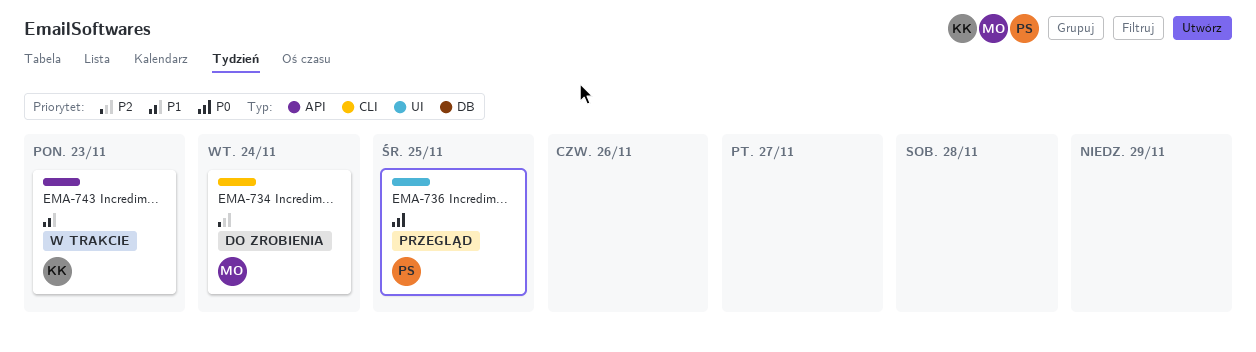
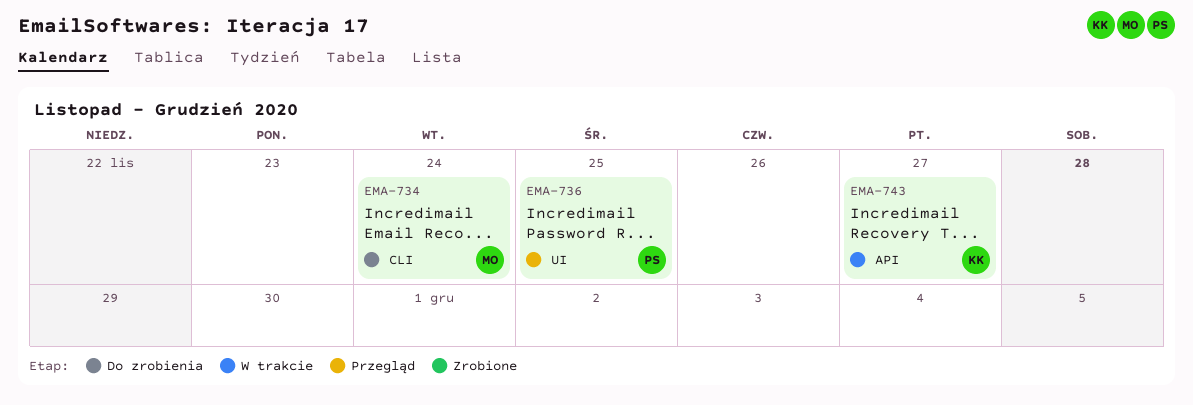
EMA-743, due: Nov 23 -> Nov 27

